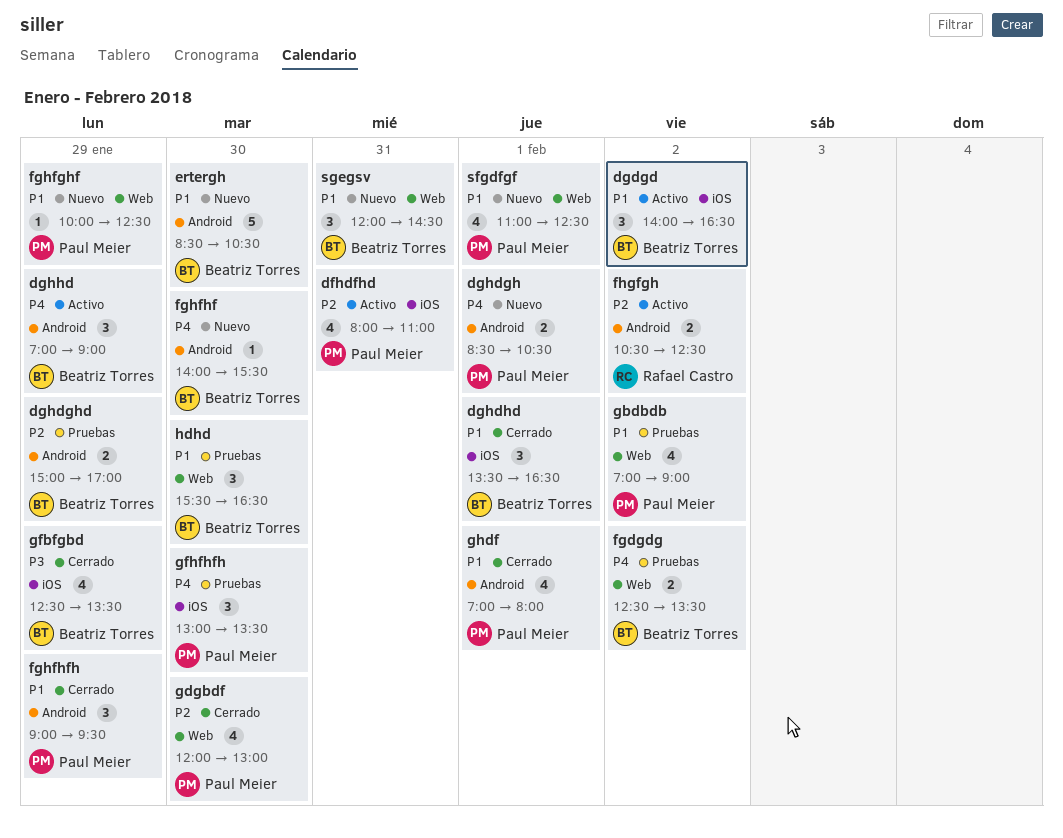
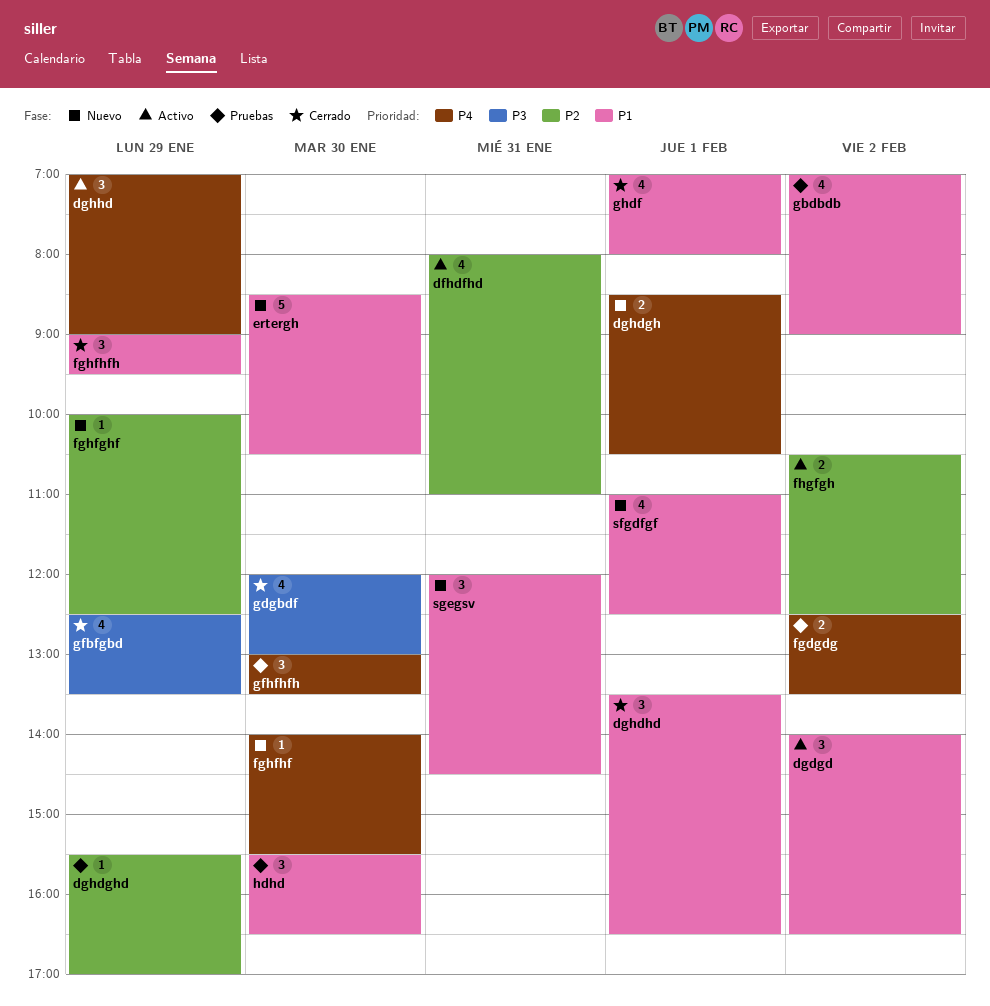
dghdghd, estimate: 2 -> 1
dghdghd, begins: 15:00 -> 15:30
fghfghf, priority: P1 -> P2
gdgbdf, priority: P2 -> P3

